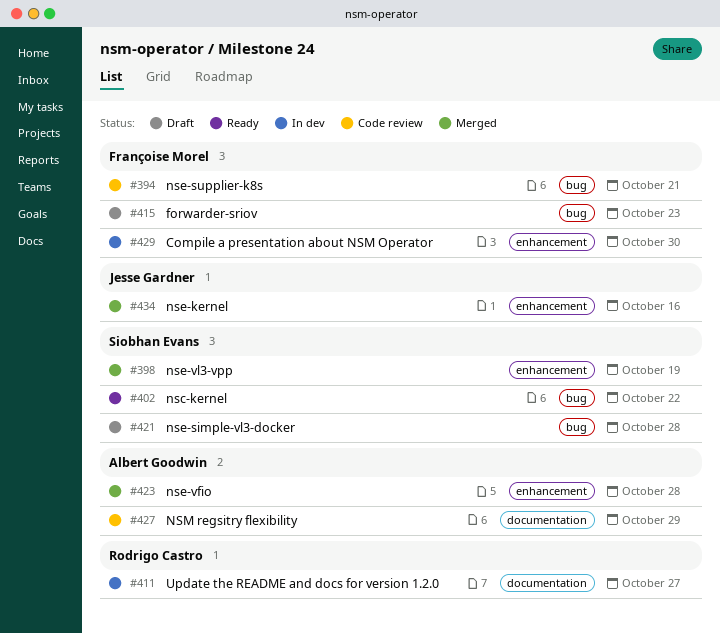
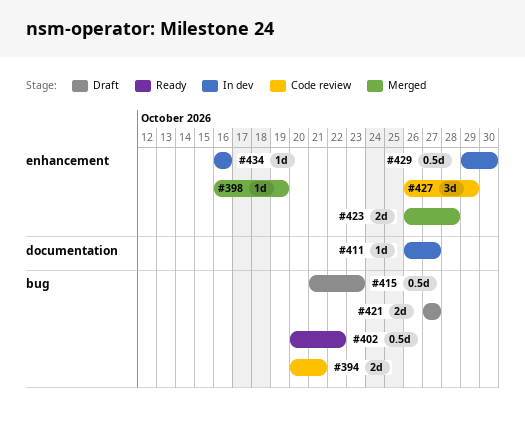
#421, due: Oct 28 -> Oct 27
#427, label: documentation -> enhancement
#434, status: Merged -> In dev

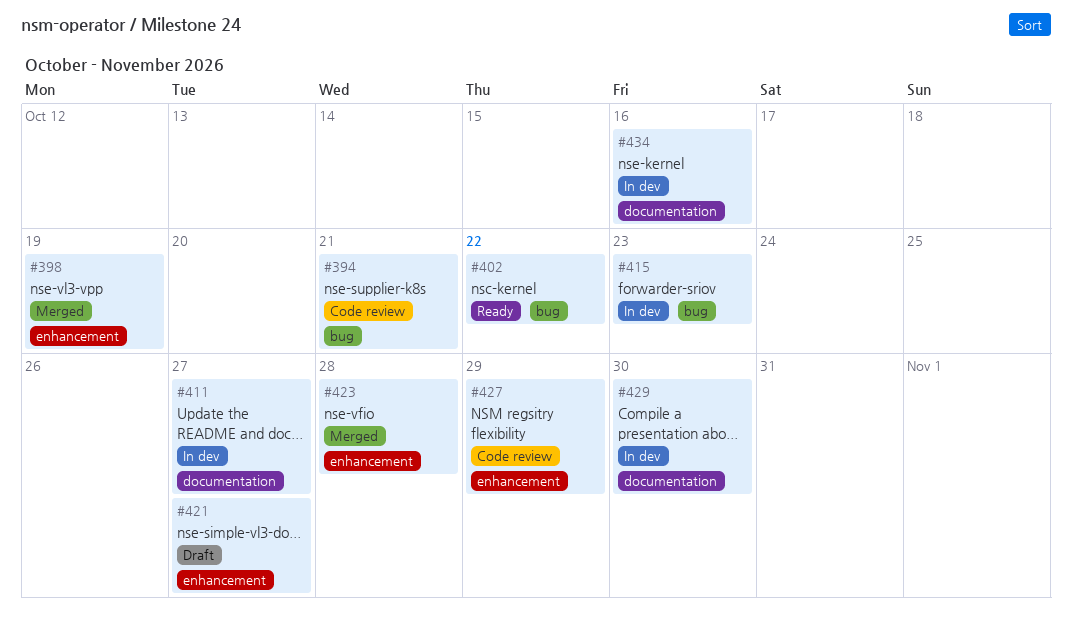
#415, status: Draft -> In dev
#421, label: bug -> enhancement
#429, label: enhancement -> documentation
#434, label: enhancement -> documentation

